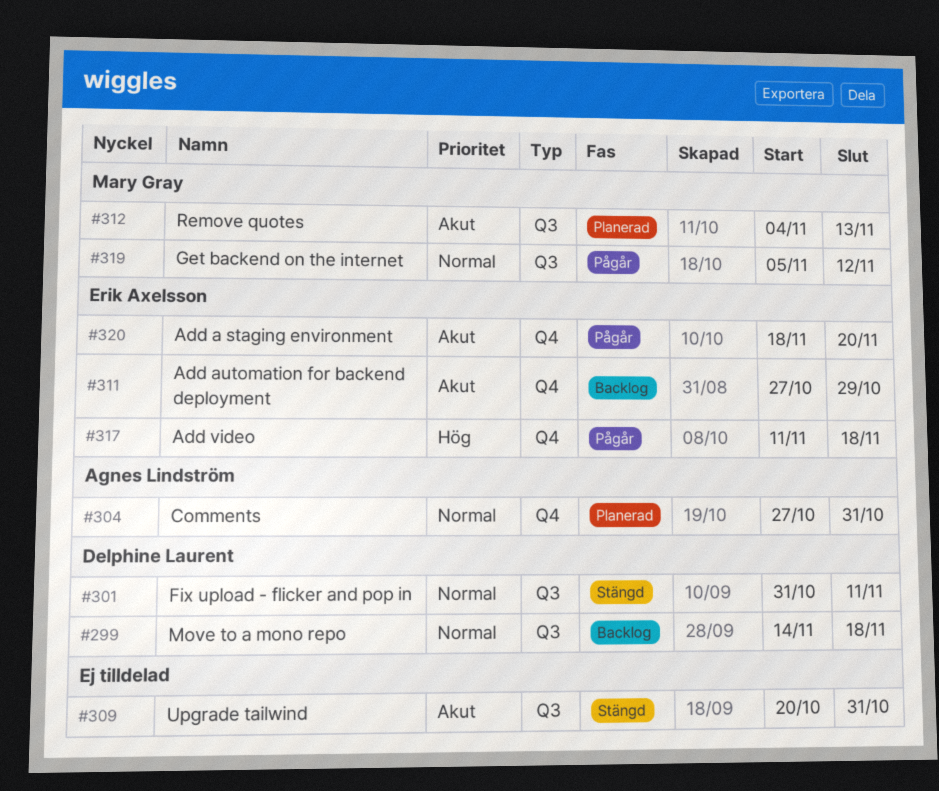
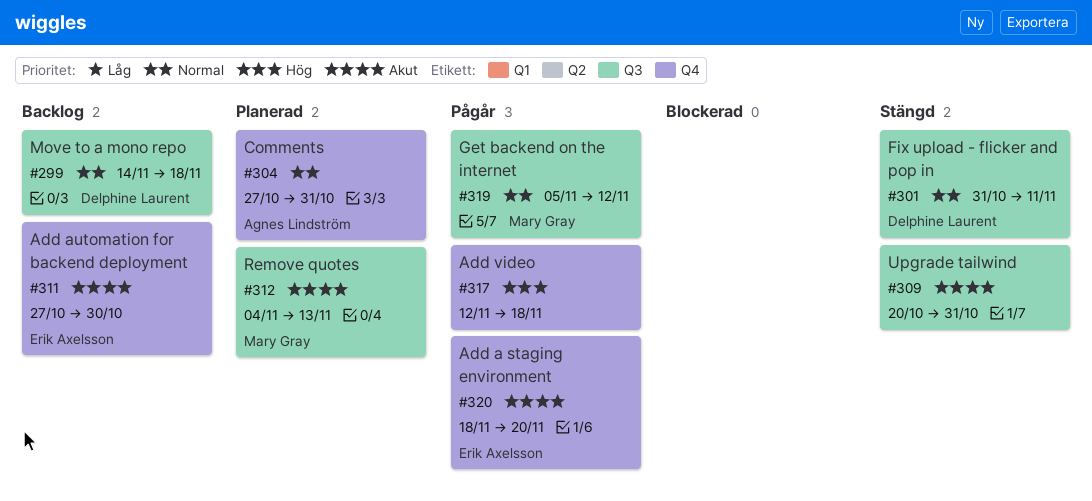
#311, due: Oct 29 -> Oct 30
#317, owner: Erik Axelsson -> none
#317, start: Nov 11 -> Nov 12

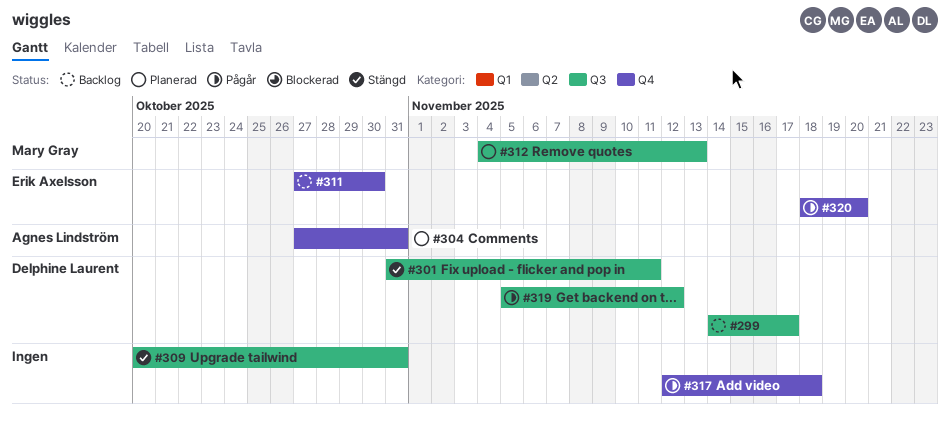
#299, due: Nov 18 -> Nov 17
#319, owner: Mary Gray -> Delphine Laurent

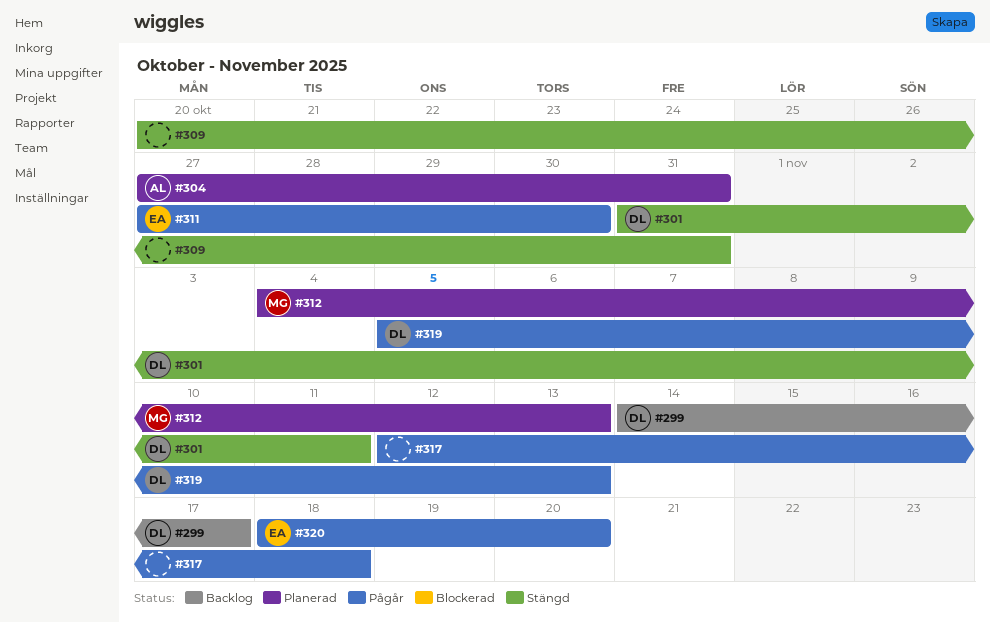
#311, status: Backlog -> Pågår
#319, due: Nov 12 -> Nov 13

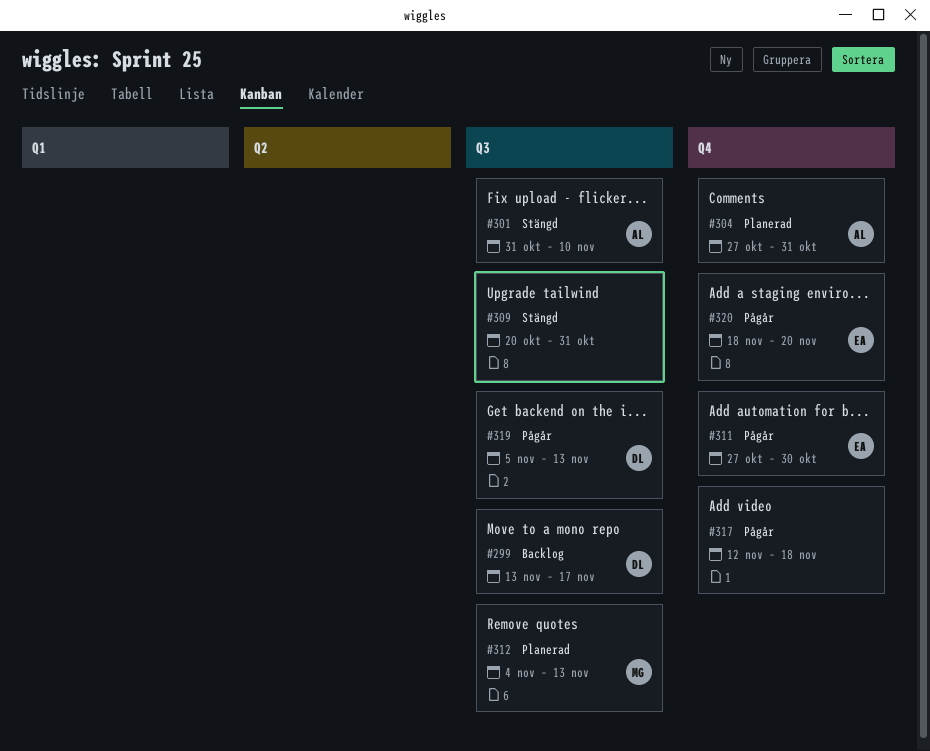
#299, start: Nov 14 -> Nov 13
#301, owner: DL -> AL
#301, due: Nov 11 -> Nov 10

